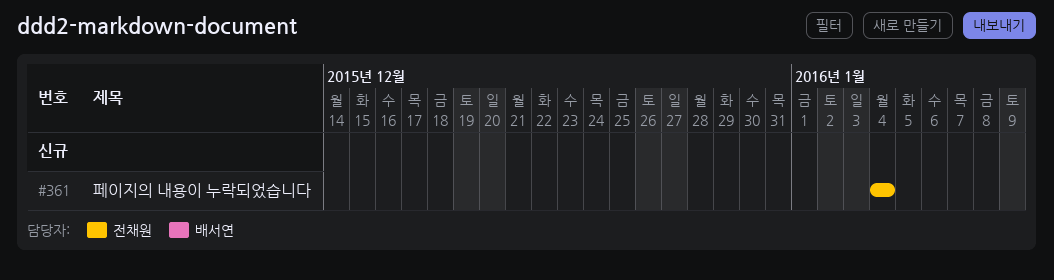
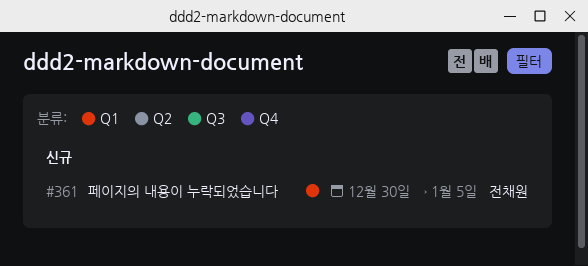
#361, start: Jan 4 -> Dec 30
#361, due: Jan 4 -> Jan 5

